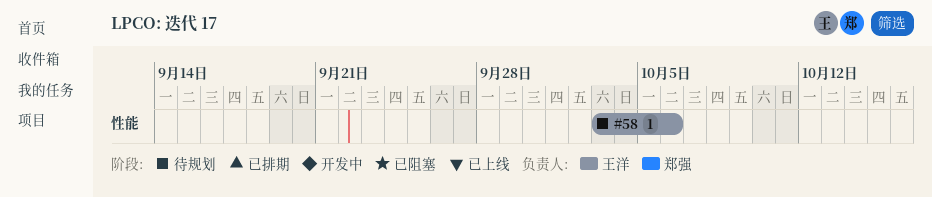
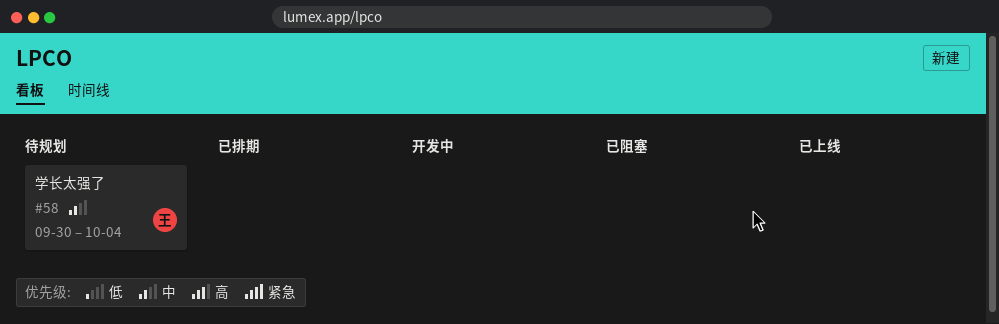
#58, start: Oct 3 -> Sep 30
#58, due: Oct 6 -> Oct 4

